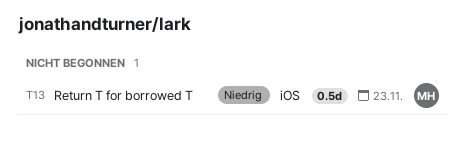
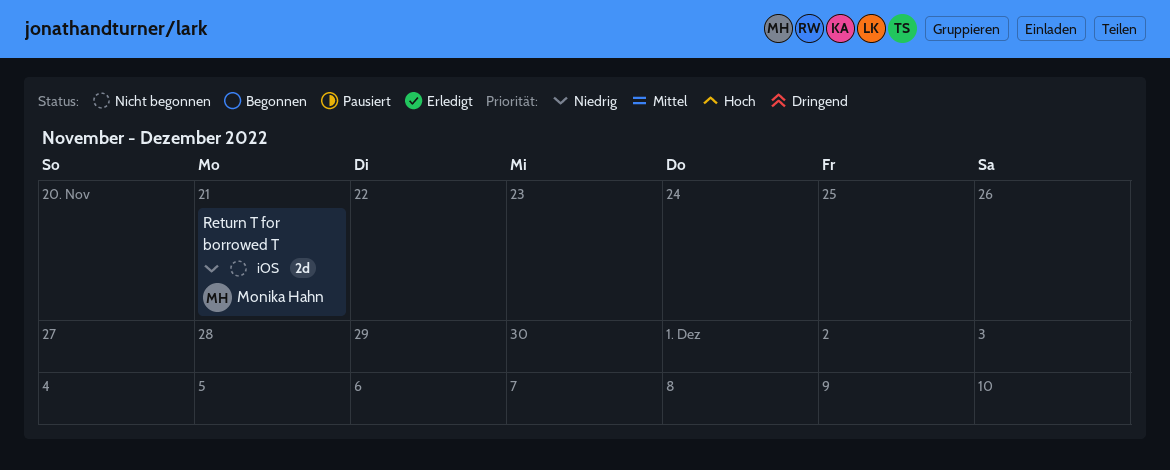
Return T for borrowed T, estimate: 0.5d -> 2d
Return T for borrowed T, due: Nov 23 -> Nov 21

